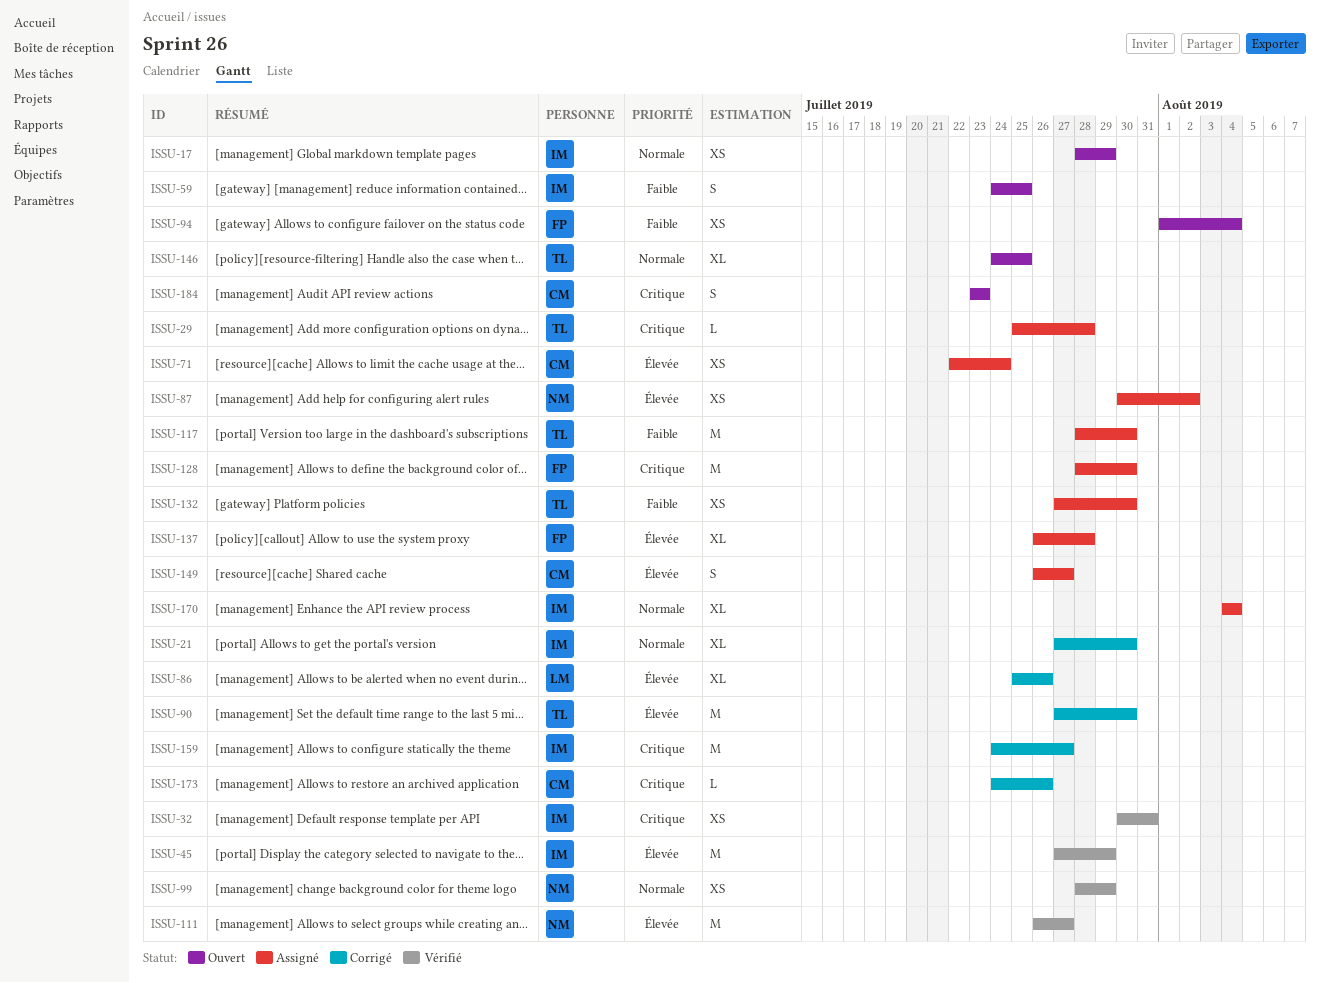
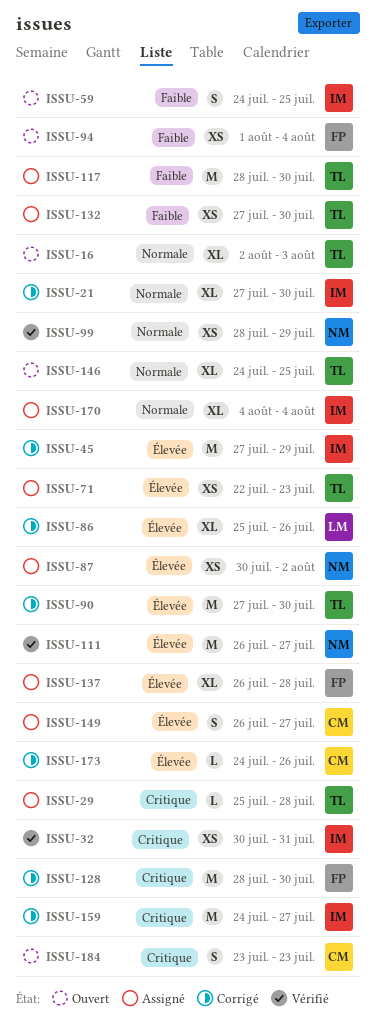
ISSU-16: none -> present
ISSU-17: present -> none
ISSU-45, status: Vérifié -> Corrigé
ISSU-71, owner: CM -> TL
ISSU-71, due: Jul 24 -> Jul 23
ISSU-128, status: Assigné -> Corrigé
ISSU-173, priority: Critique -> Élevée

